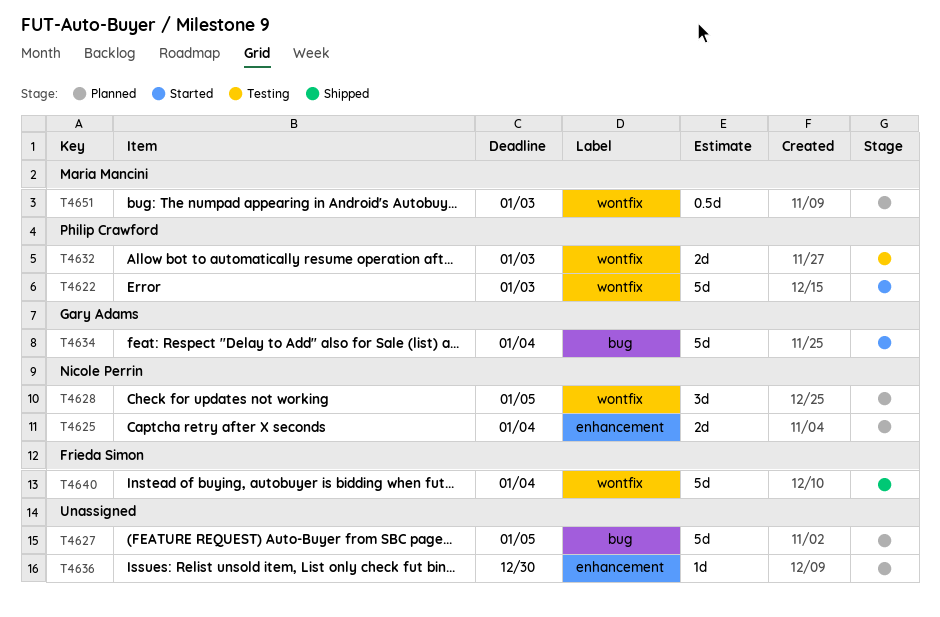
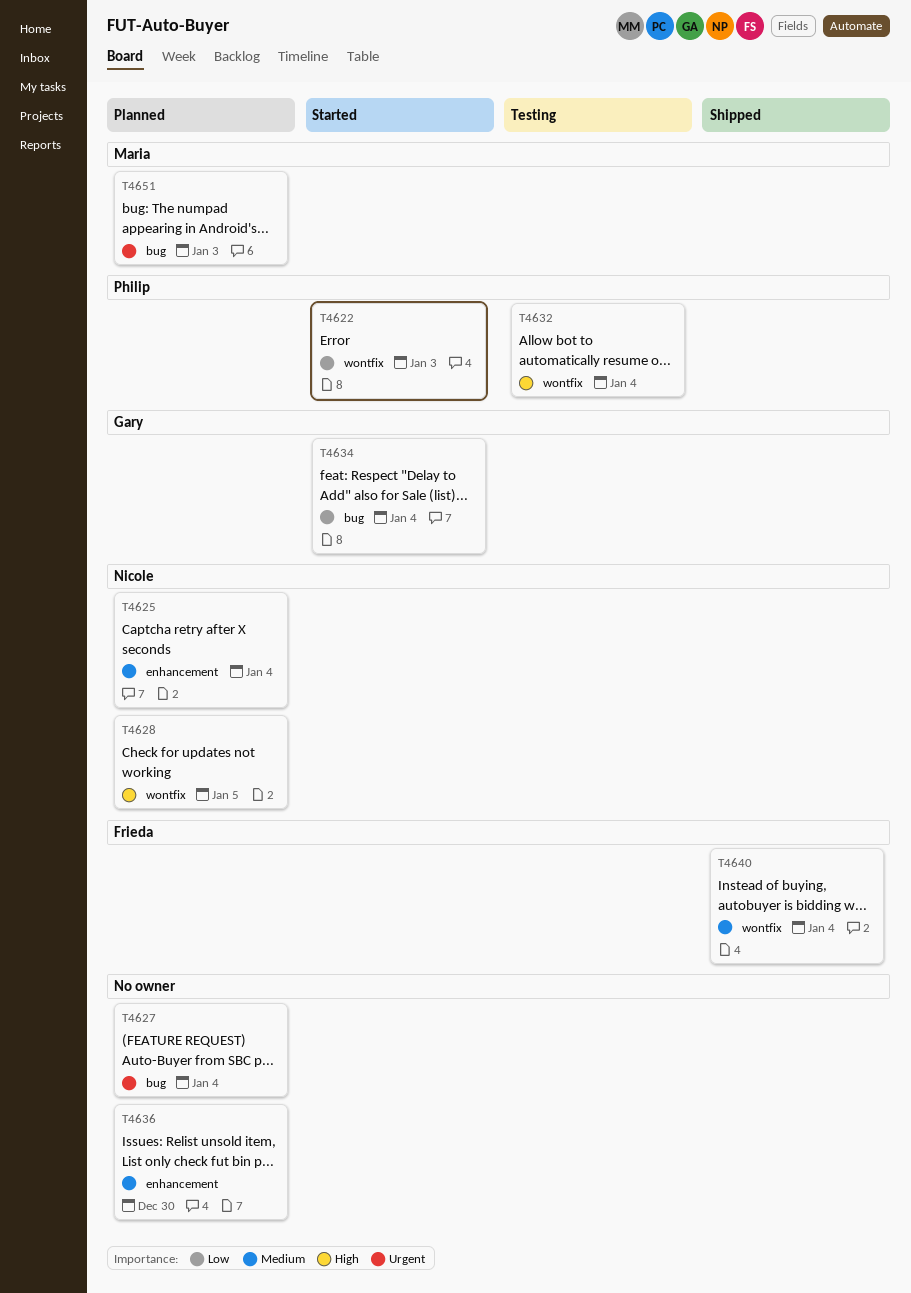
T4627, due: Jan 5 -> Jan 4
T4632, due: Jan 3 -> Jan 4
T4651, label: wontfix -> bug

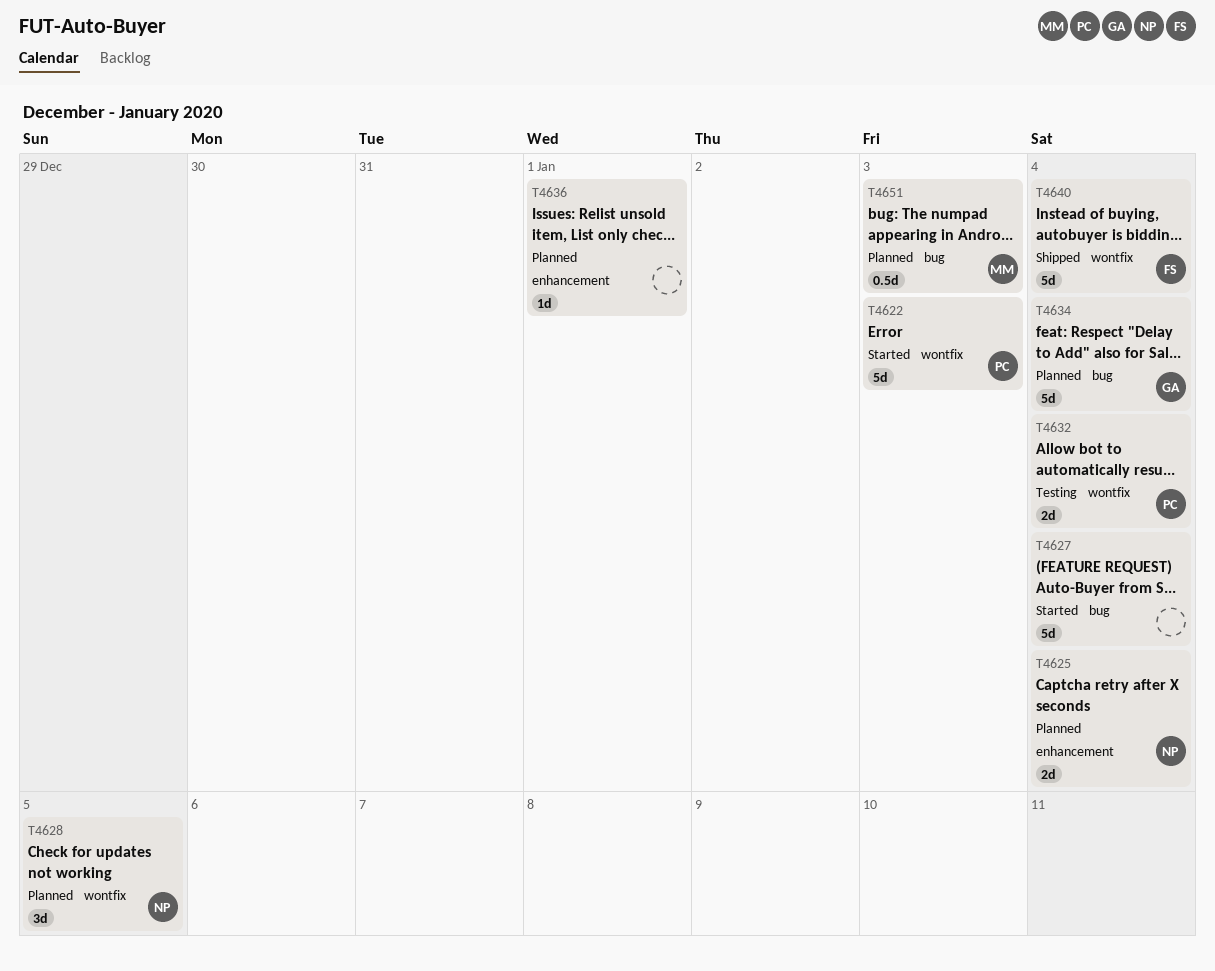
T4627, status: Planned -> Started
T4634, status: Started -> Planned
T4636, due: Dec 30 -> Jan 1

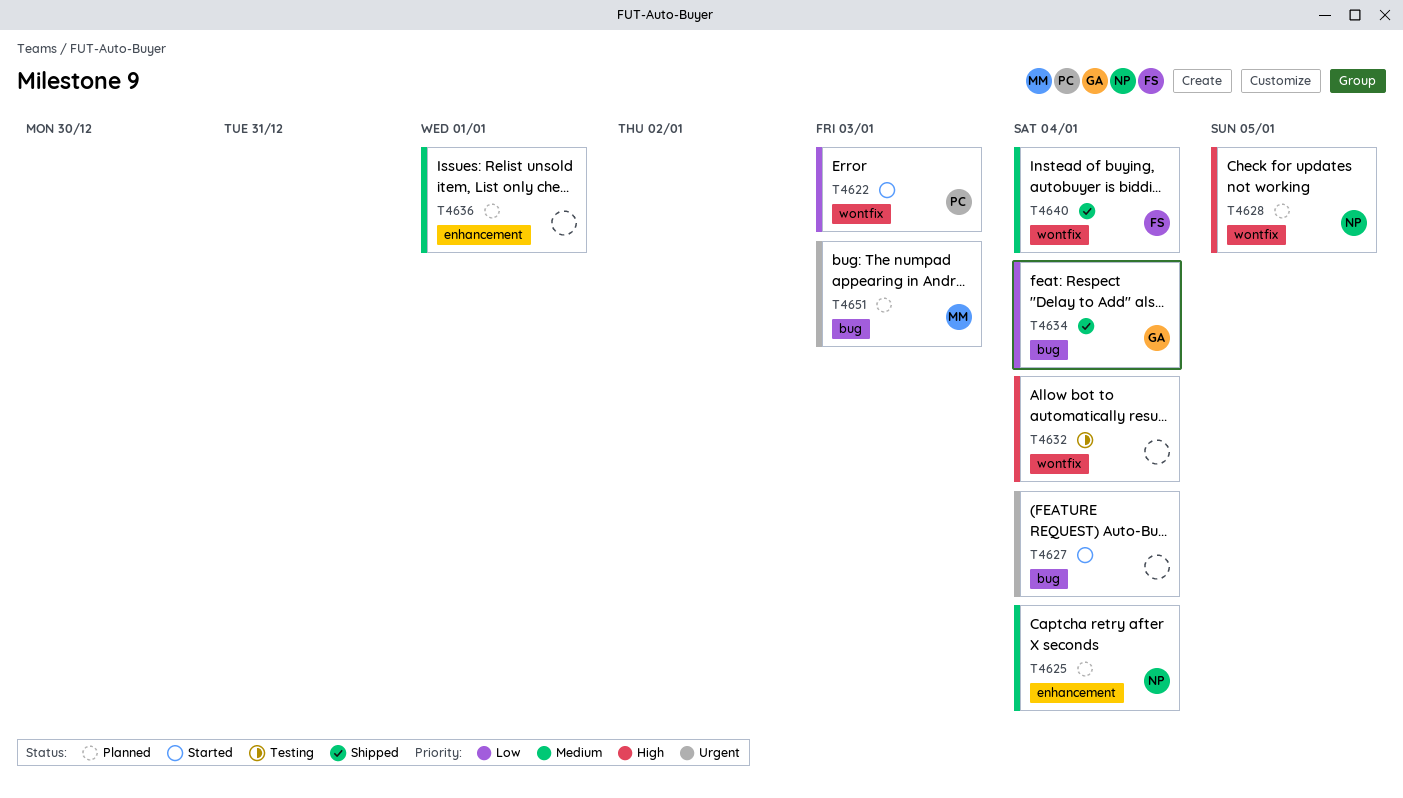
T4632, owner: PC -> none
T4634, status: Planned -> Shipped

